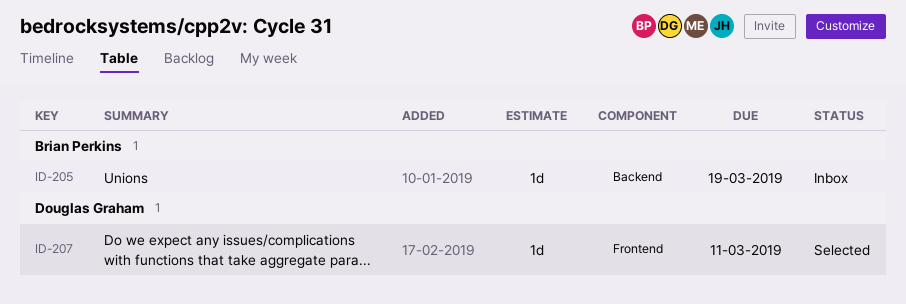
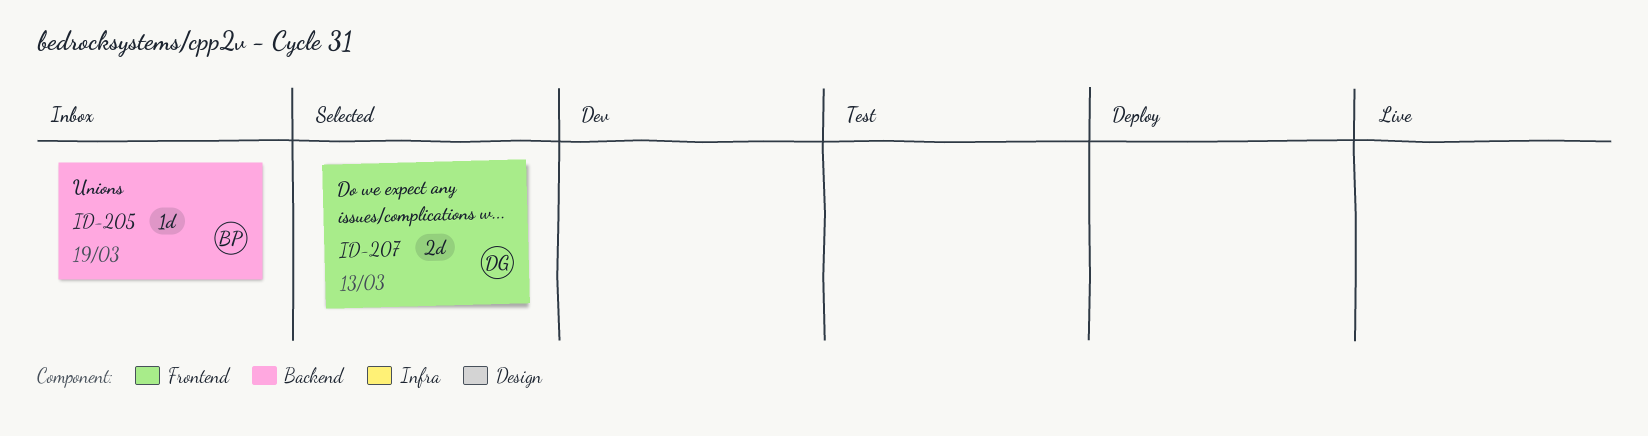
ID-207, estimate: 1d -> 2d
ID-207, due: Mar 11 -> Mar 13

